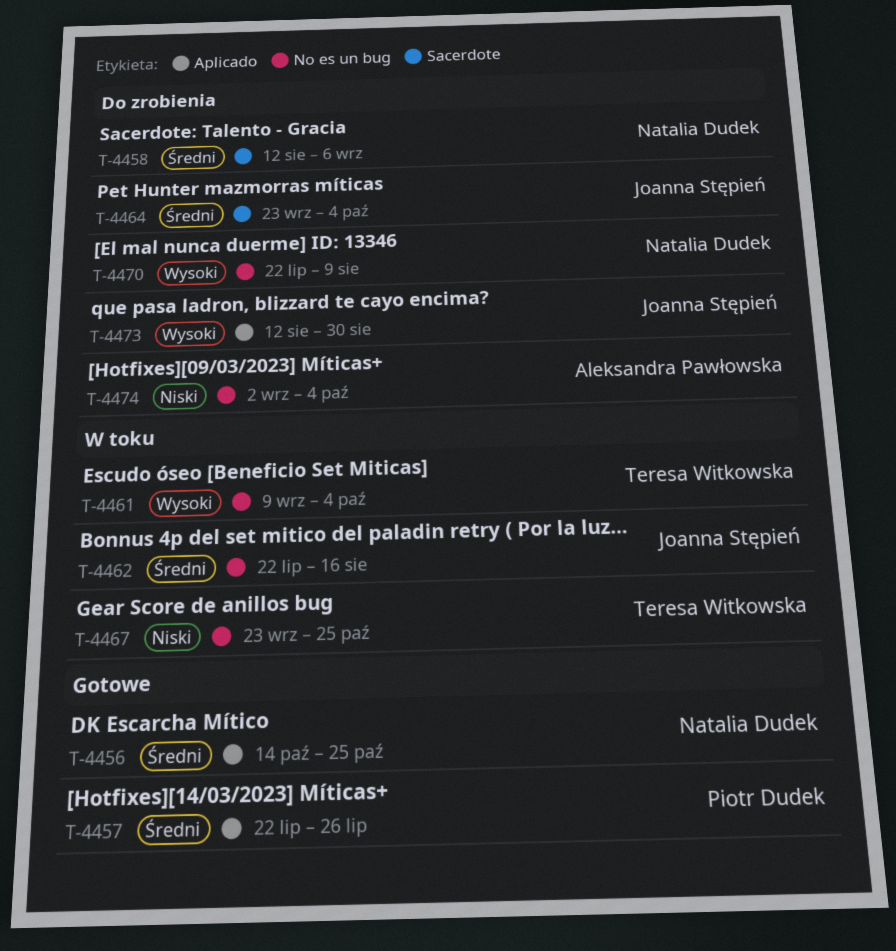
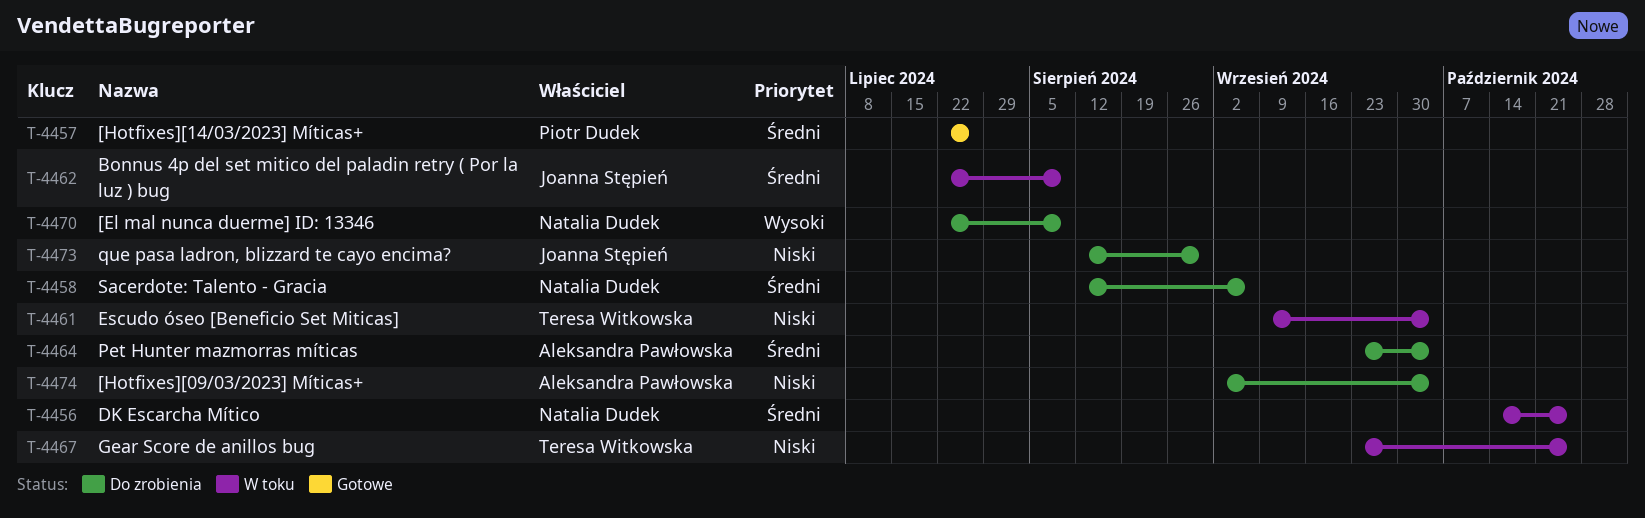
T-4456, status: Gotowe -> W toku
T-4461, priority: Wysoki -> Niski
T-4462, due: Aug 16 -> Aug 9
T-4464, owner: Joanna Stępień -> Aleksandra Pawłowska
T-4473, priority: Wysoki -> Niski

